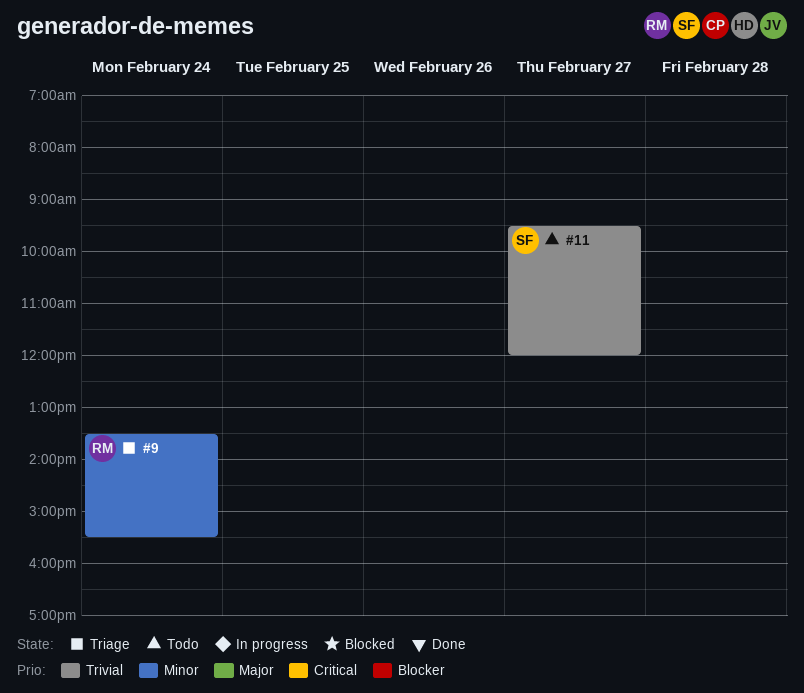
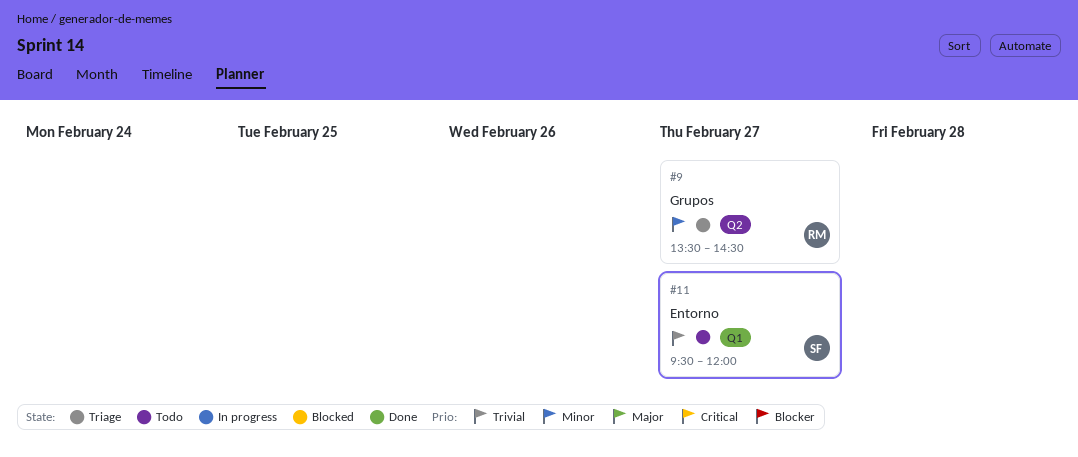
#9, day: Feb 24 -> Feb 27
#9, ends: 15:30 -> 14:30

